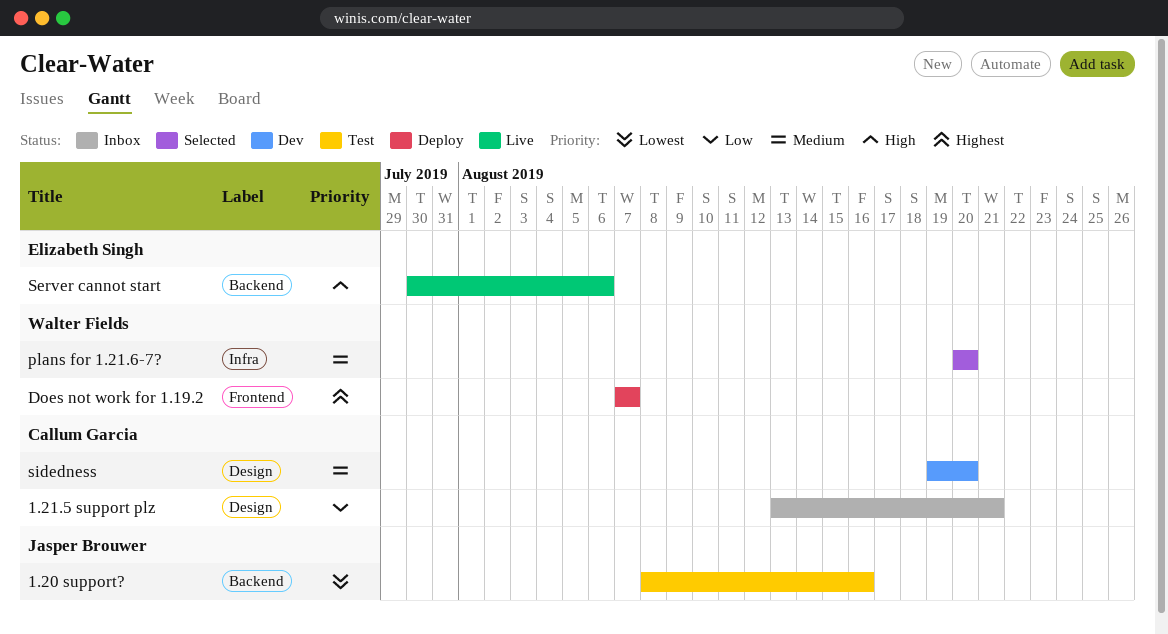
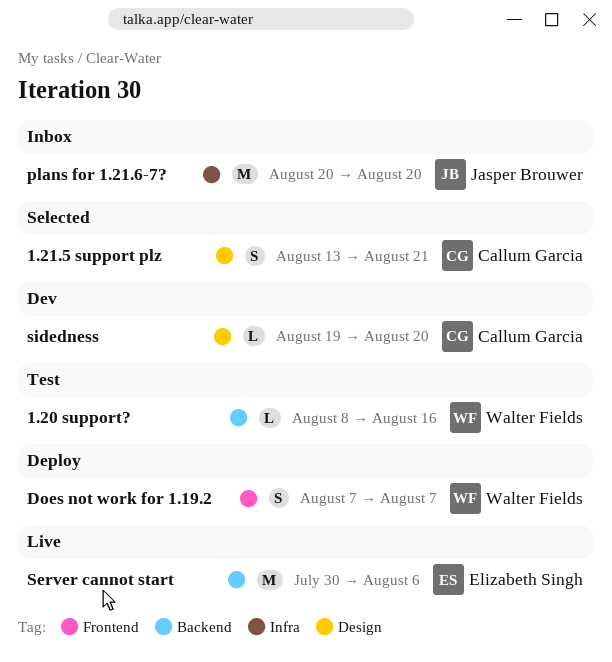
1.20 support?, owner: Jasper Brouwer -> Walter Fields
1.21.5 support plz, status: Inbox -> Selected
plans for 1.21.6-7?, status: Selected -> Inbox
plans for 1.21.6-7?, owner: Walter Fields -> Jasper Brouwer

